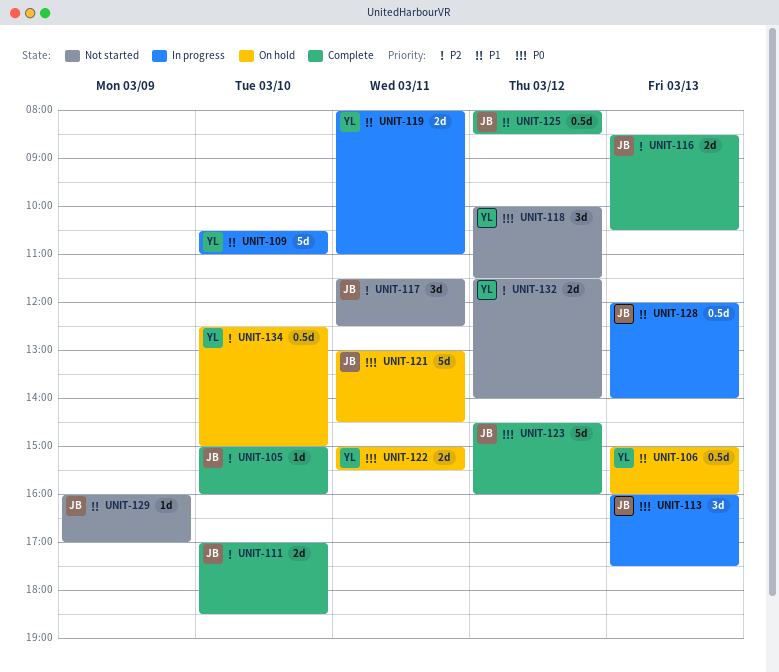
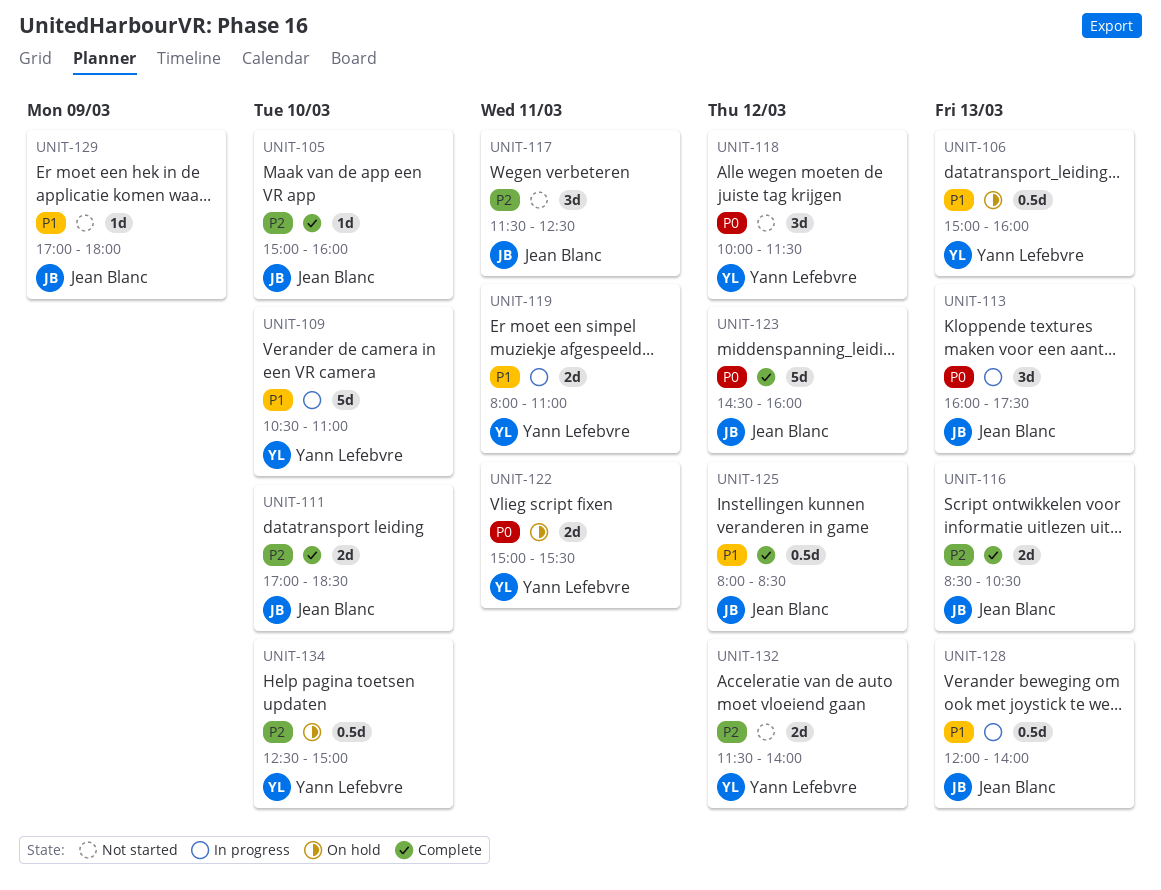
UNIT-121: present -> none
UNIT-129, begins: 16:00 -> 17:00
UNIT-129, ends: 17:00 -> 18:00

